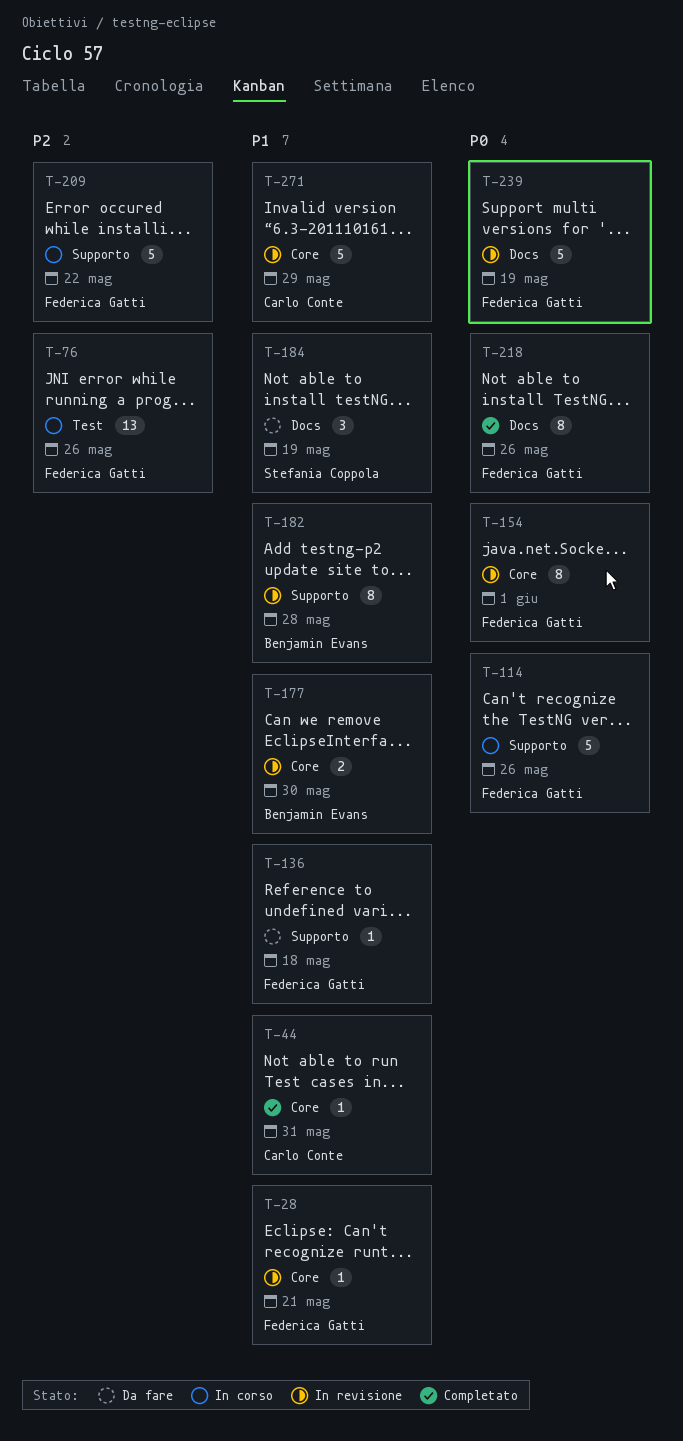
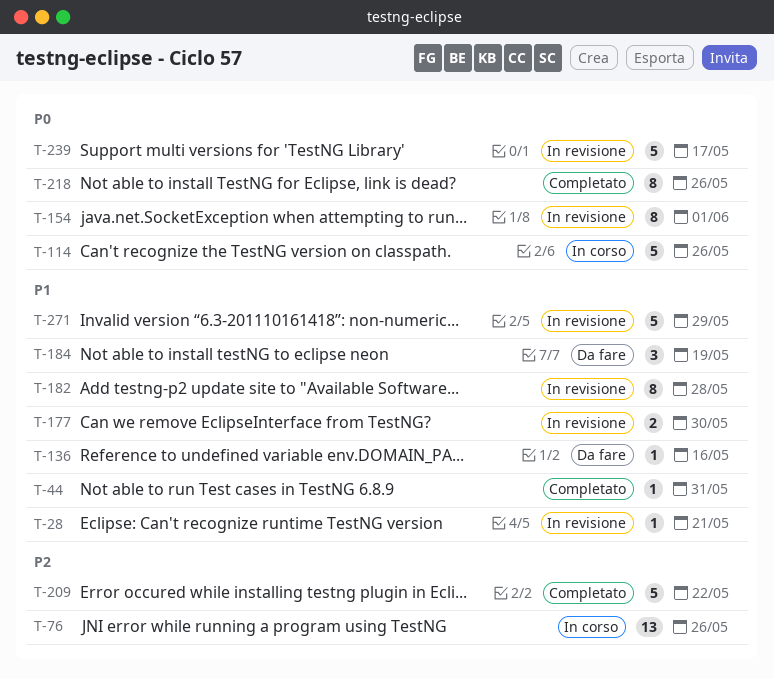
T-136, due: May 18 -> May 16
T-209, status: In corso -> Completato
T-239, due: May 19 -> May 17

